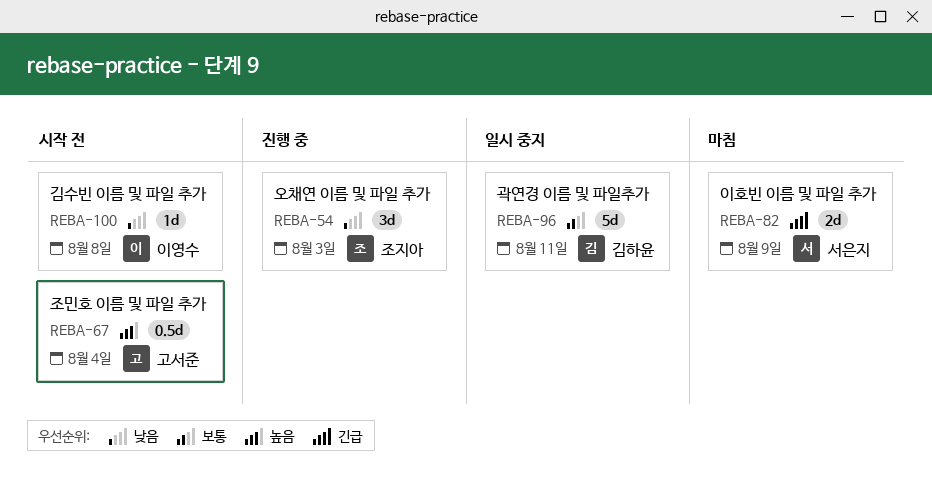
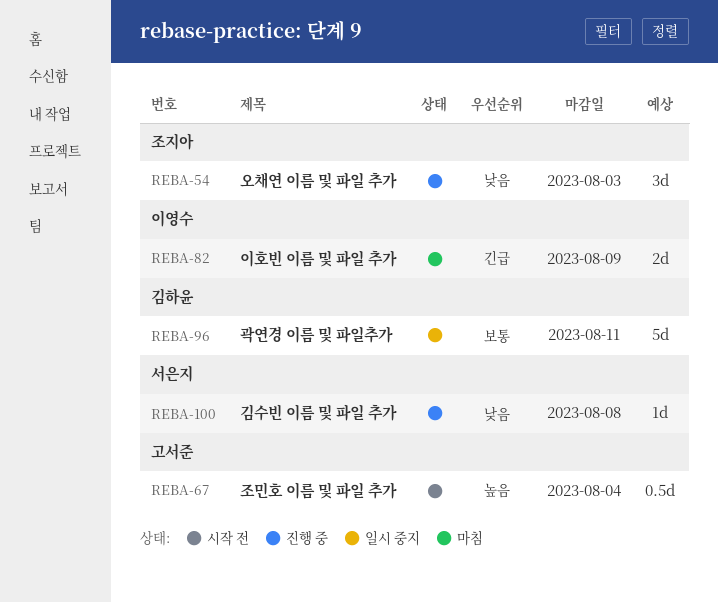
REBA-82, owner: 서은지 -> 이영수
REBA-100, status: 시작 전 -> 진행 중
REBA-100, owner: 이영수 -> 서은지

